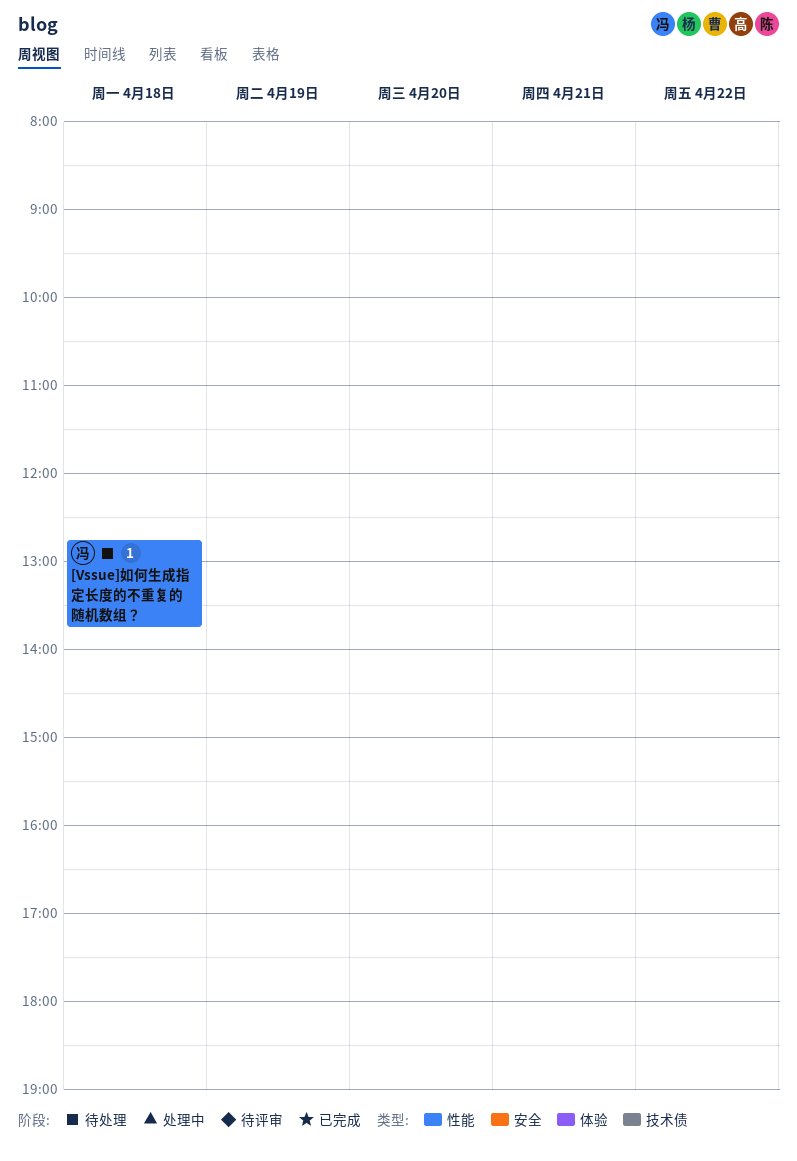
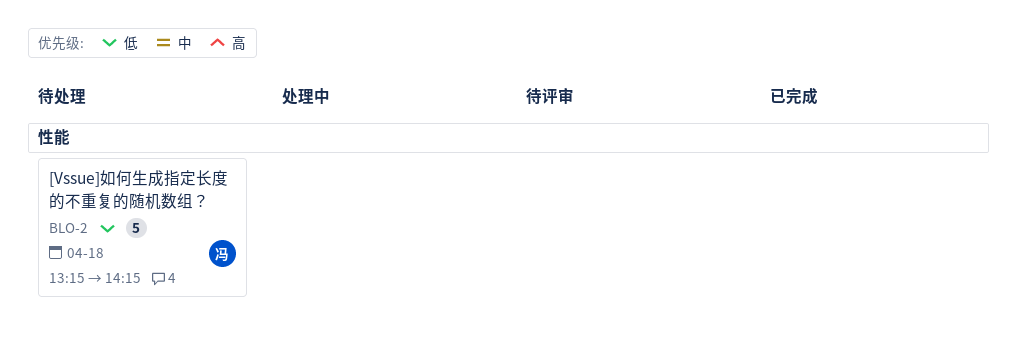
[Vssue]如何生成指定长度的不重复的随机数组？, estimate: 1 -> 5
[Vssue]如何生成指定长度的不重复的随机数组？, begins: 12:45 -> 13:15
[Vssue]如何生成指定长度的不重复的随机数组？, ends: 13:45 -> 14:15

